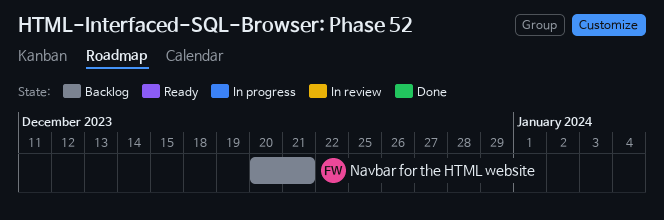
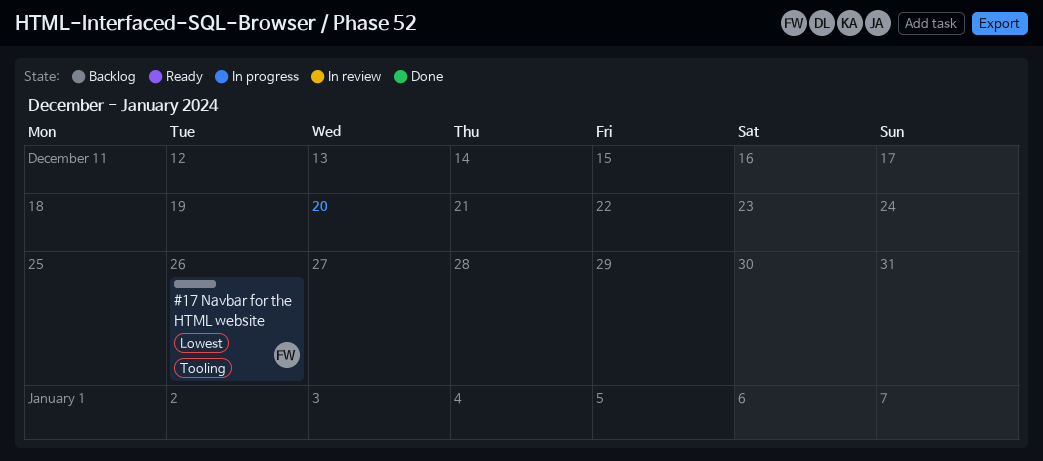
Navbar for the HTML website, due: Dec 21 -> Dec 26

